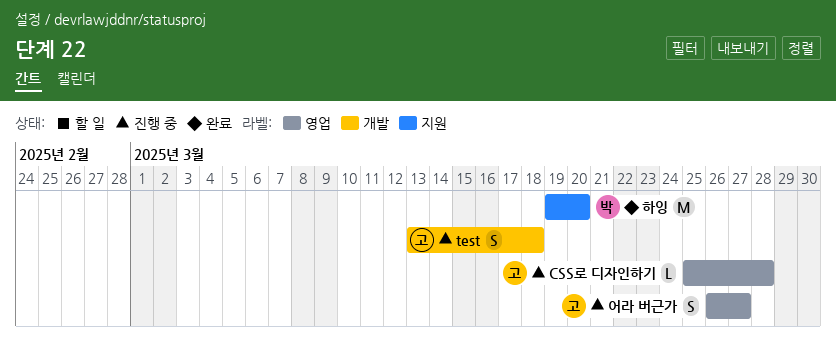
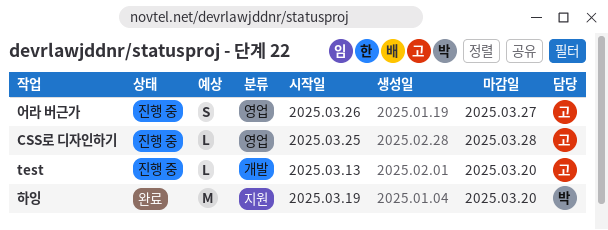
test, estimate: S -> L
test, due: Mar 18 -> Mar 20

